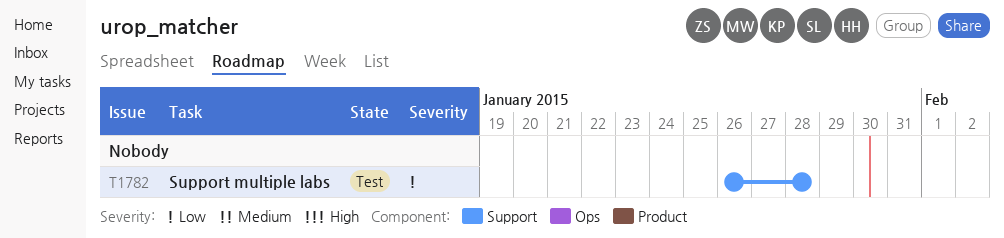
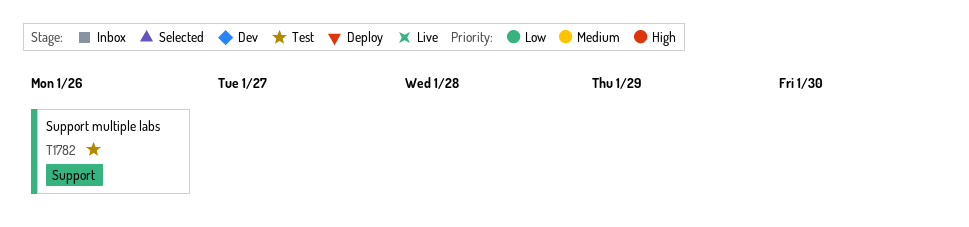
T1782, due: Jan 28 -> Jan 26

